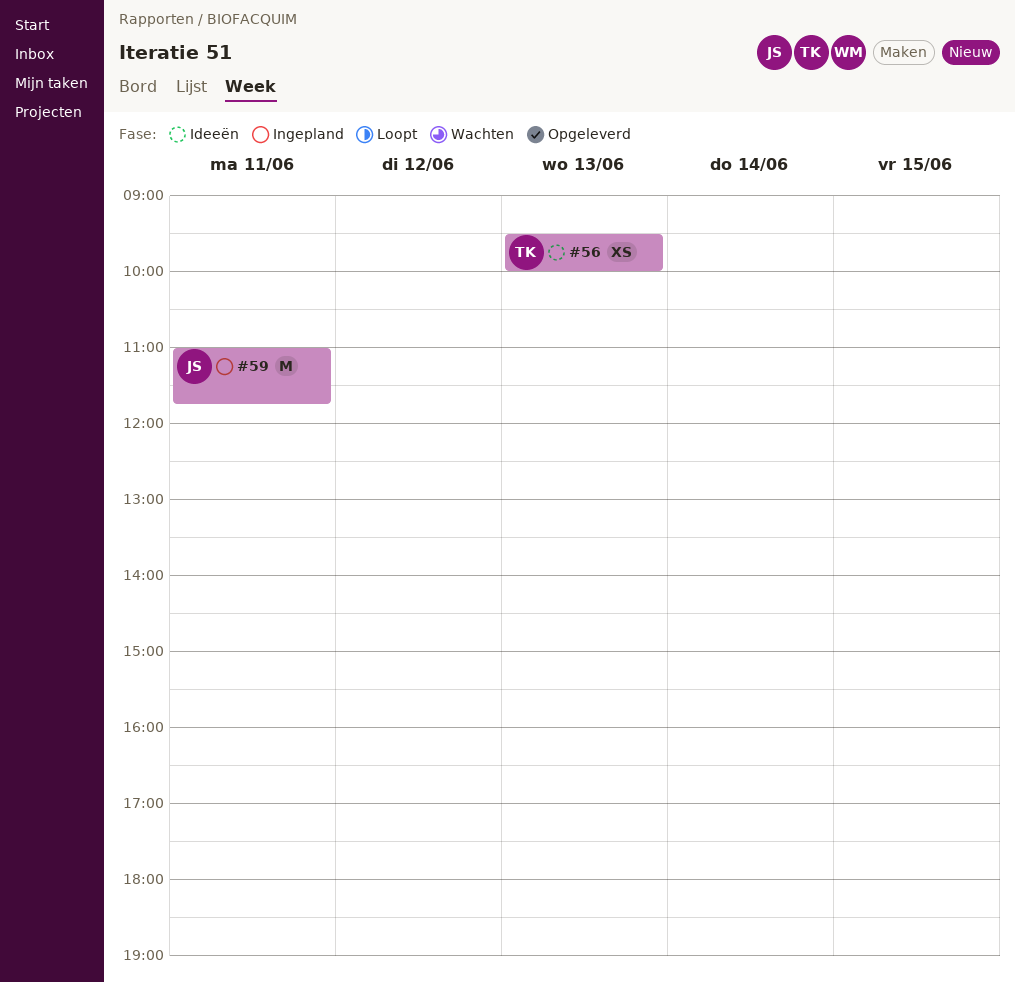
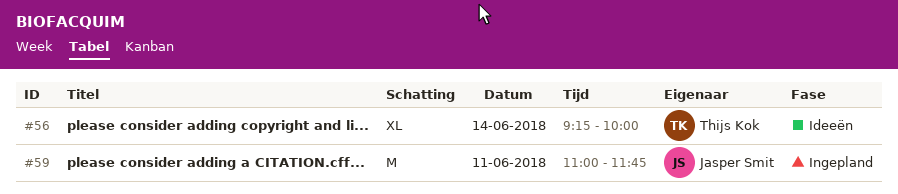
#56, estimate: XS -> XL
#56, day: Jun 13 -> Jun 14
#56, begins: 09:30 -> 09:15

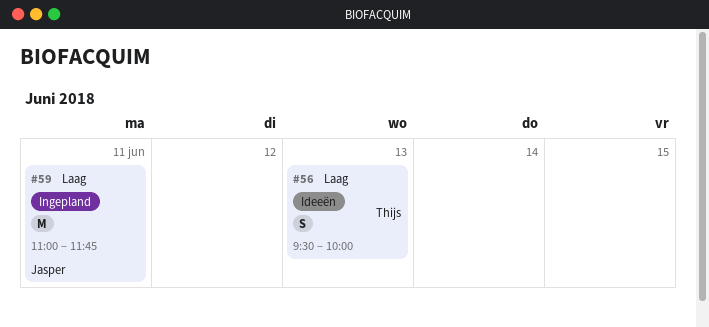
#56, estimate: XL -> S
#56, day: Jun 14 -> Jun 13
#56, begins: 09:15 -> 09:30

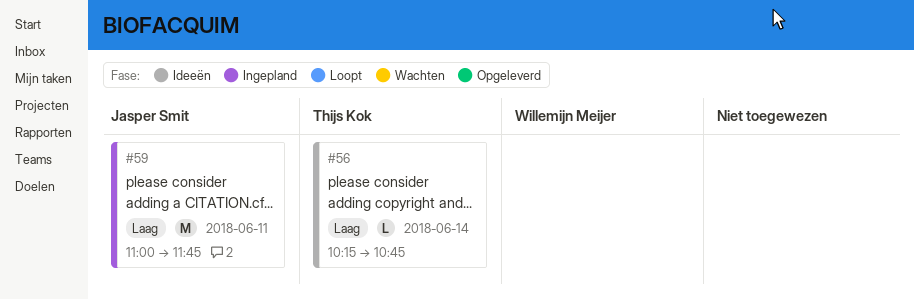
#56, estimate: S -> L
#56, day: Jun 13 -> Jun 14
#56, begins: 09:30 -> 10:15
#56, ends: 10:00 -> 10:45

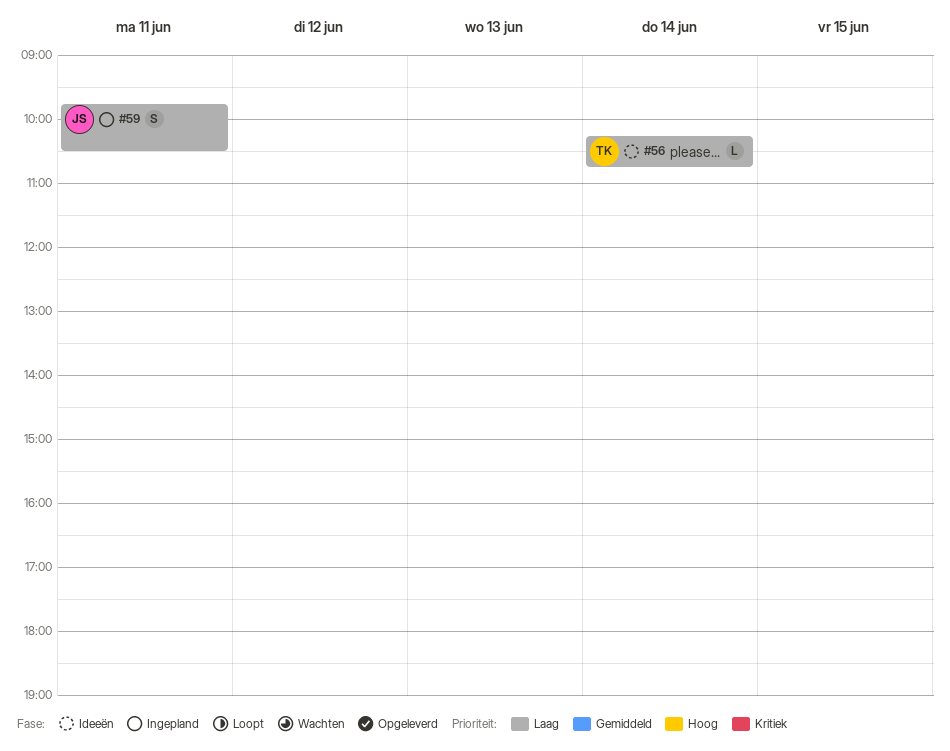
#59, estimate: M -> S
#59, begins: 11:00 -> 09:45
#59, ends: 11:45 -> 10:30

